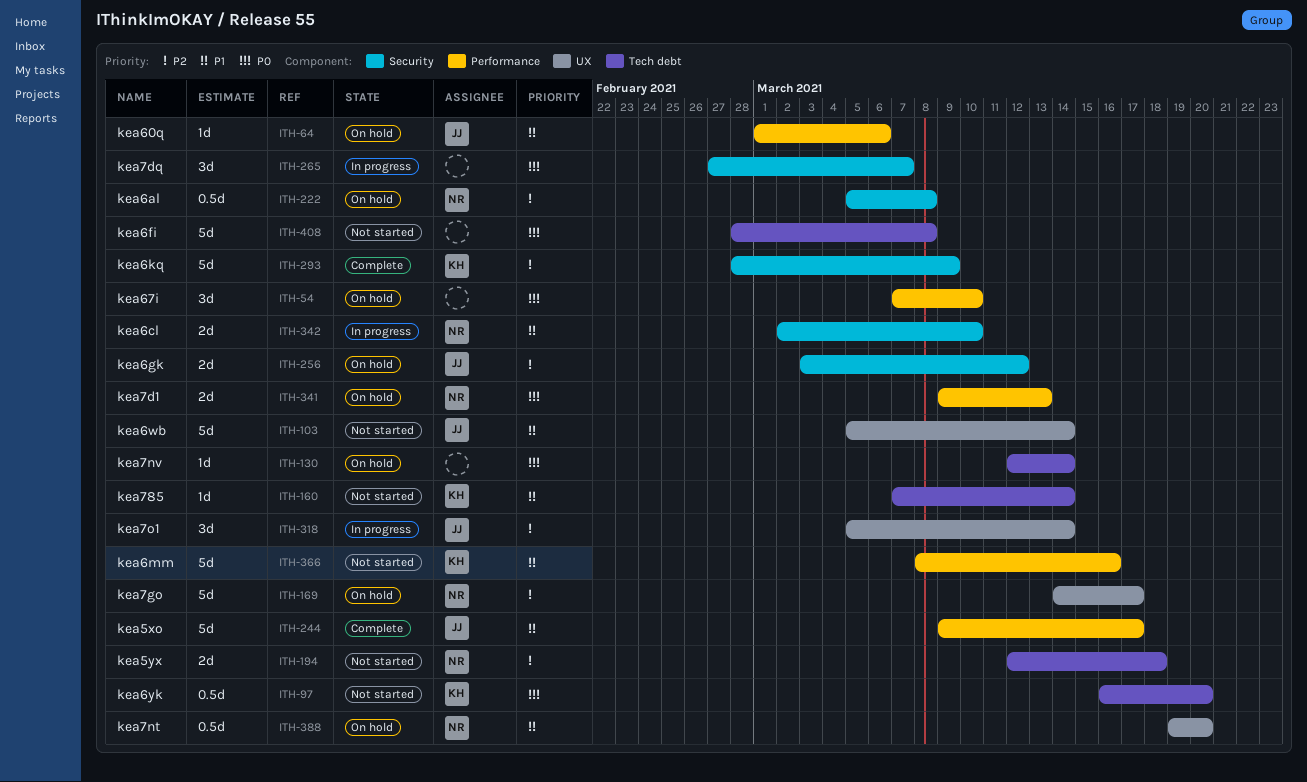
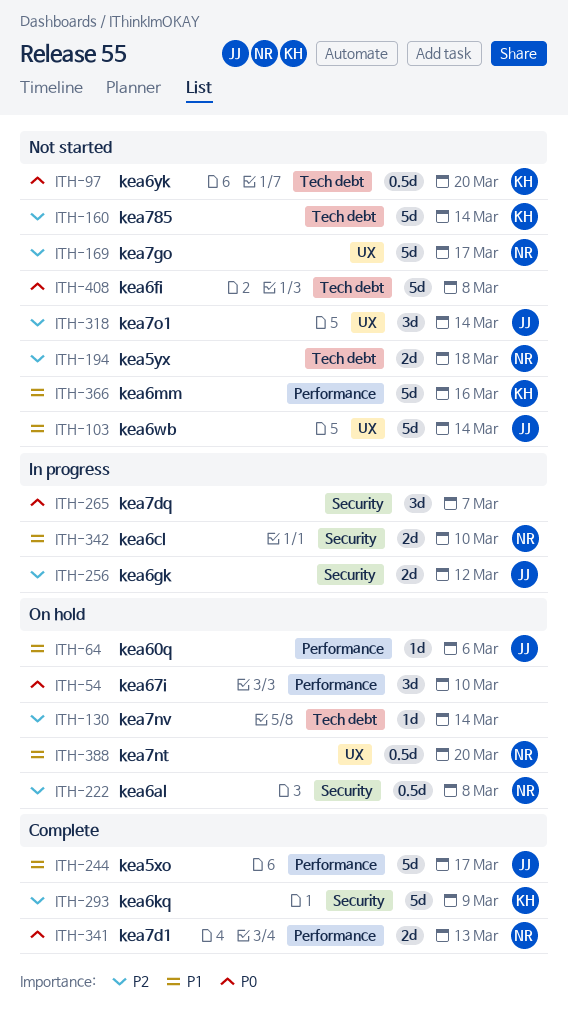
ITH-130, priority: P0 -> P2
ITH-160, priority: P1 -> P2
ITH-160, estimate: 1d -> 5d
ITH-169, status: On hold -> Not started
ITH-256, status: On hold -> In progress
ITH-318, status: In progress -> Not started
ITH-341, status: On hold -> Complete

